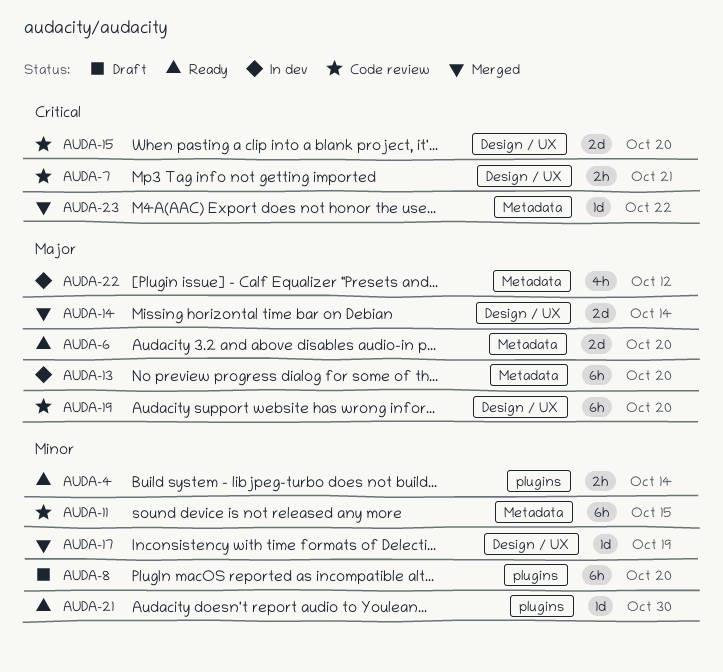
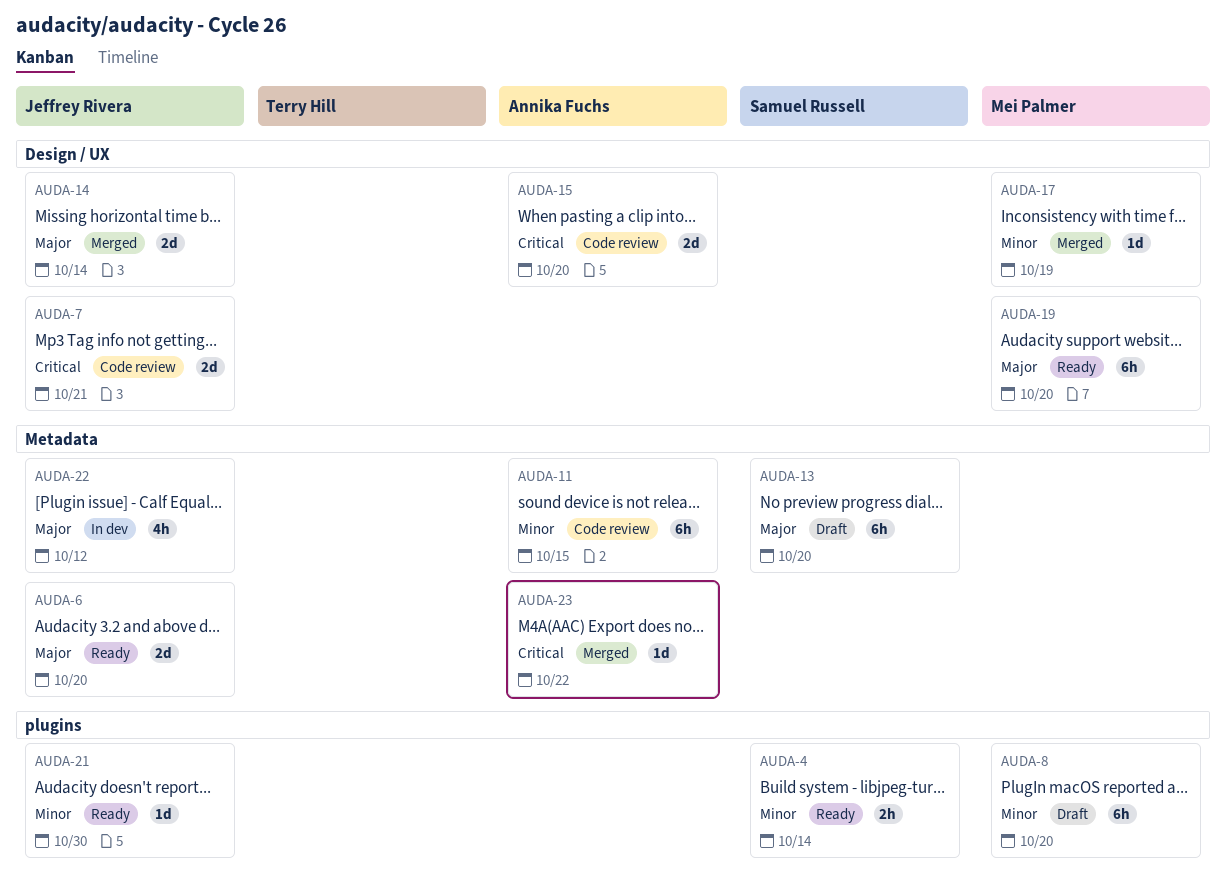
AUDA-7, estimate: 2h -> 2d
AUDA-13, status: In dev -> Draft
AUDA-19, status: Code review -> Ready

